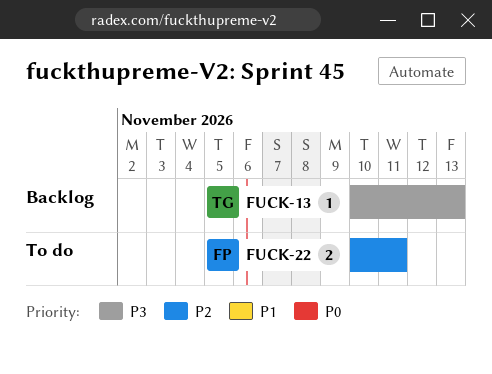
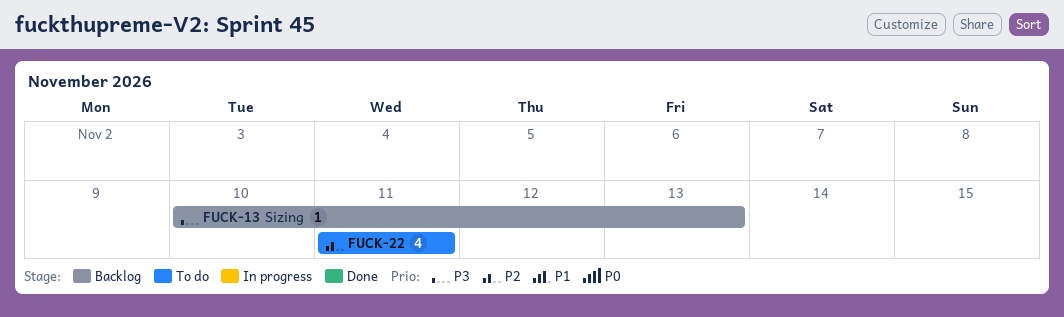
FUCK-22, estimate: 2 -> 4
FUCK-22, start: Nov 10 -> Nov 11

